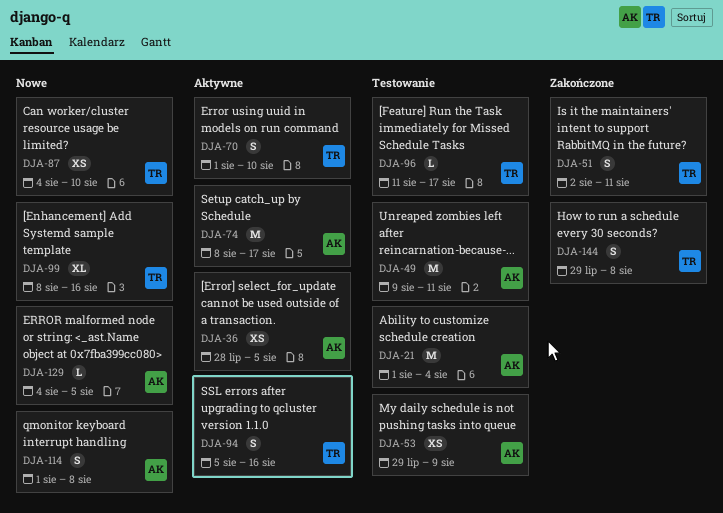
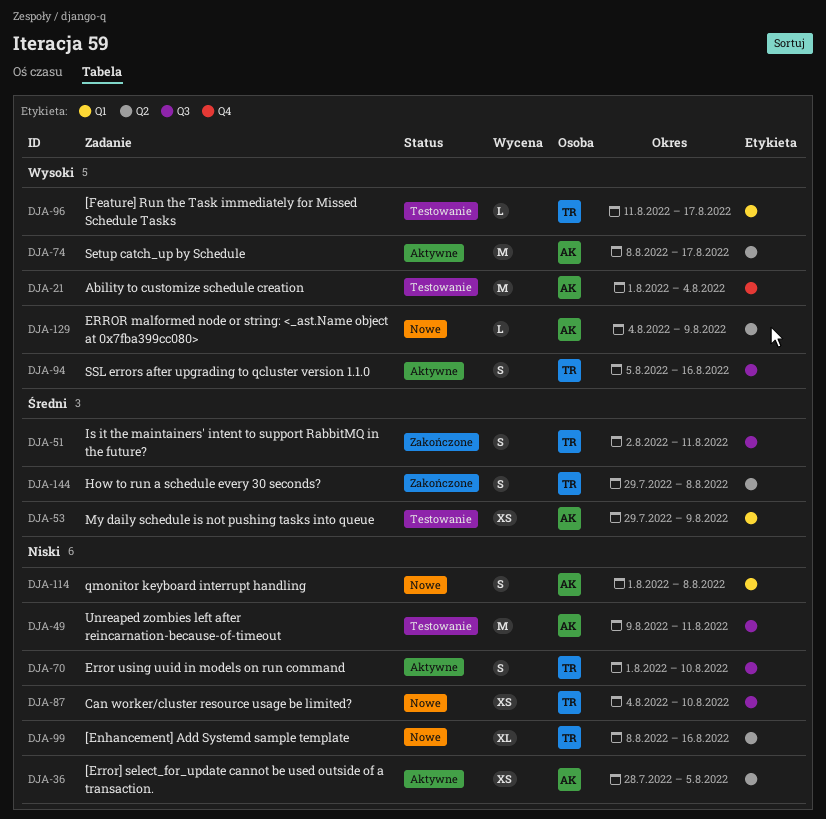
DJA-129, due: Aug 5 -> Aug 9

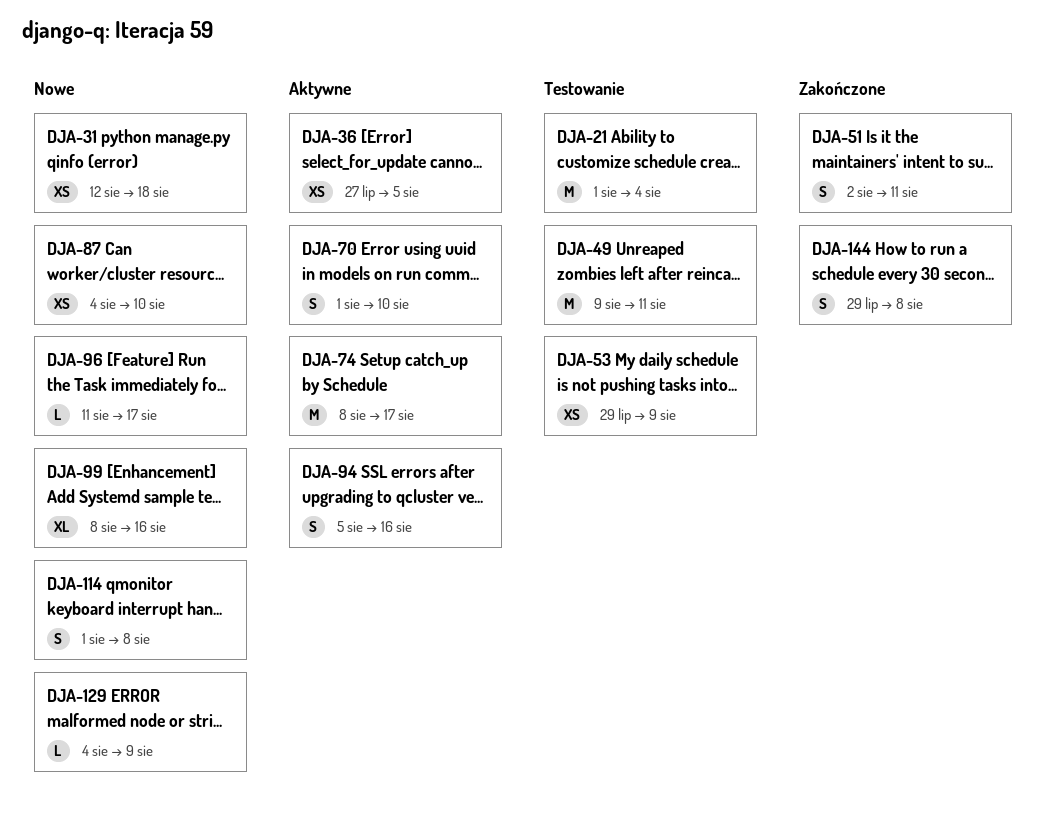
DJA-31: none -> present
DJA-36, start: Jul 28 -> Jul 27
DJA-96, status: Testowanie -> Nowe

